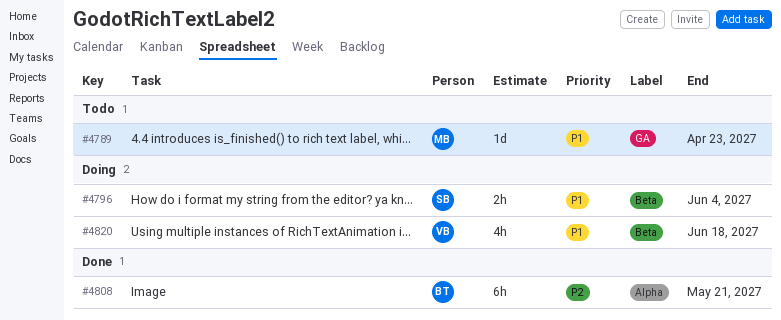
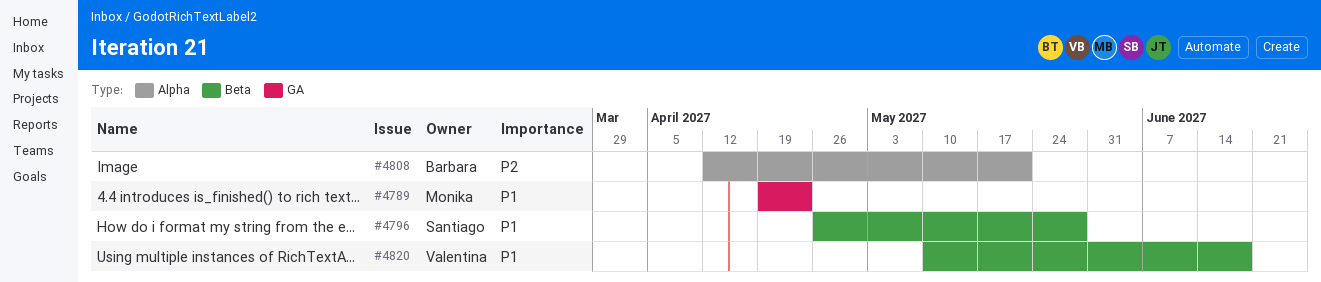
#4796, due: Jun 4 -> May 28

